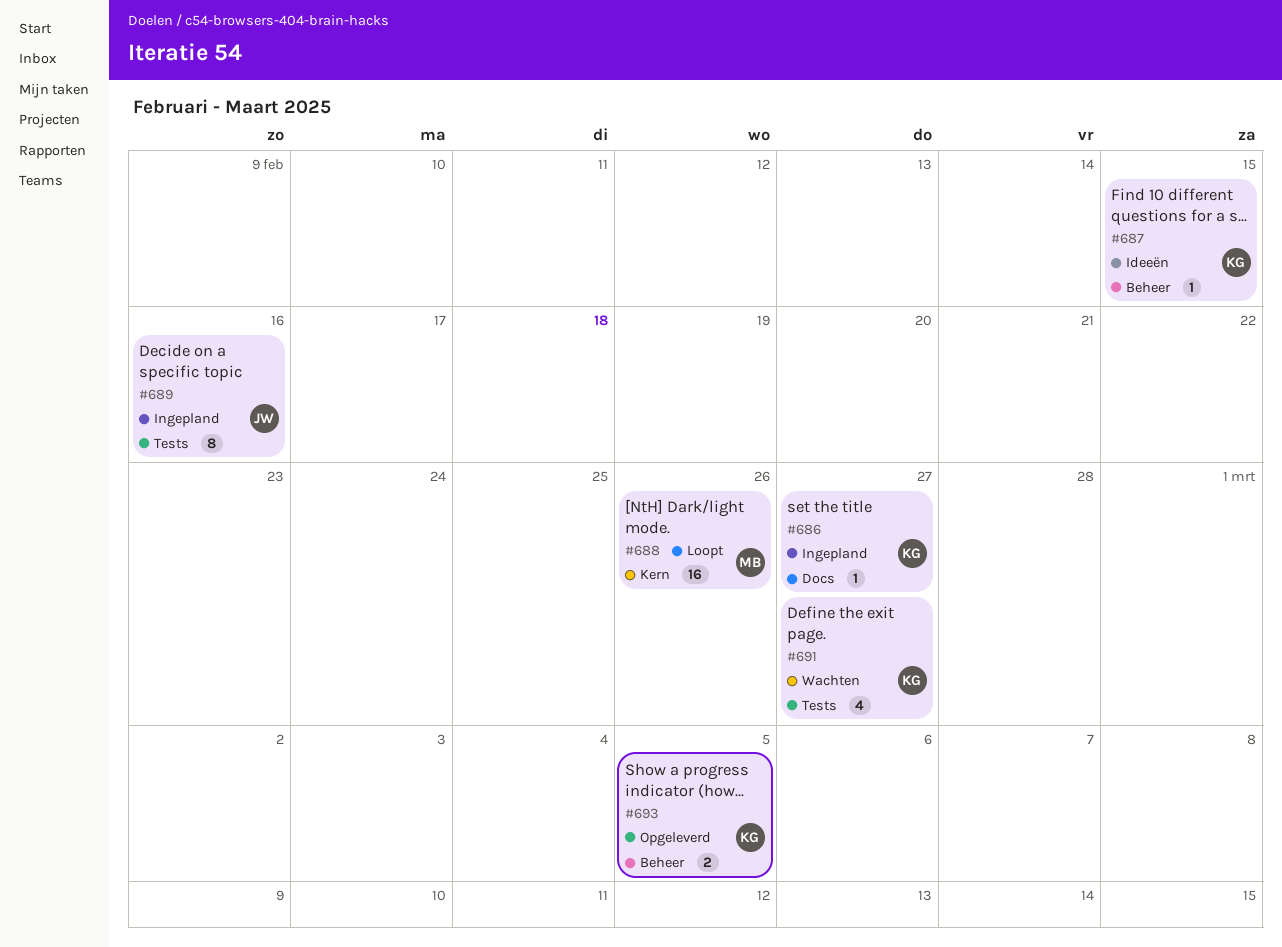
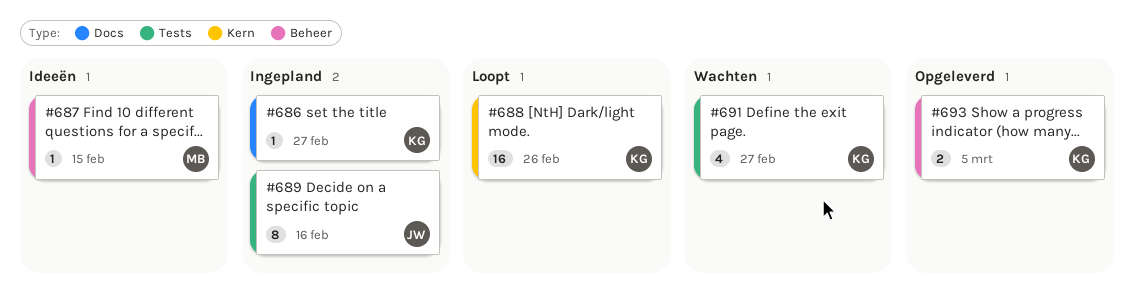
#687, owner: KG -> MB
#688, owner: MB -> KG

